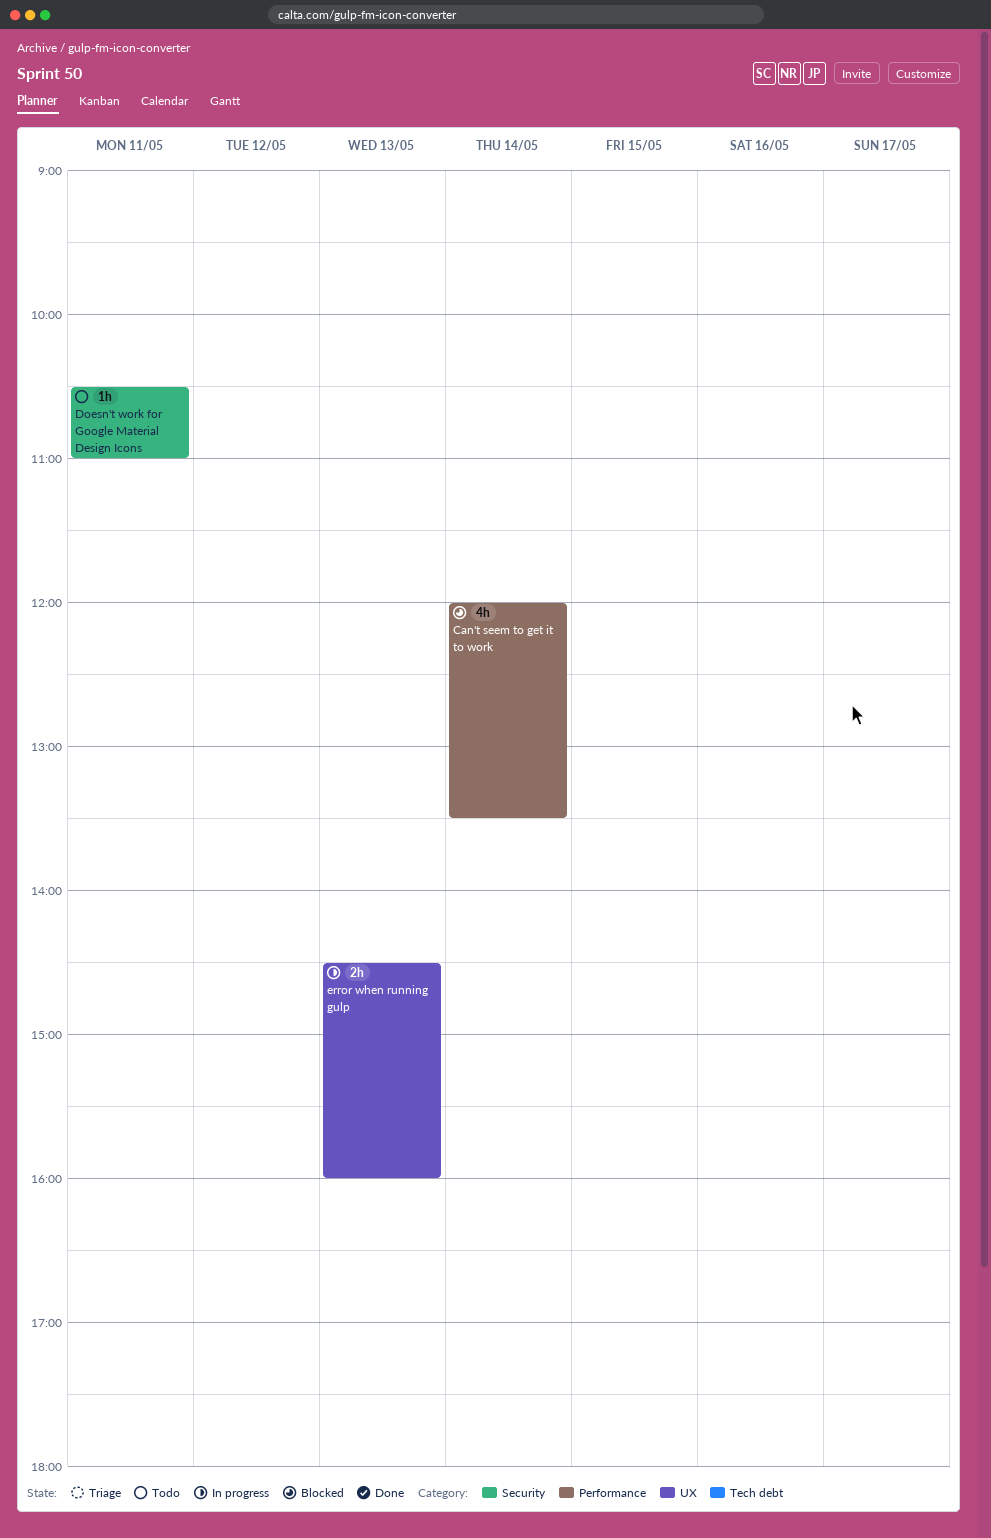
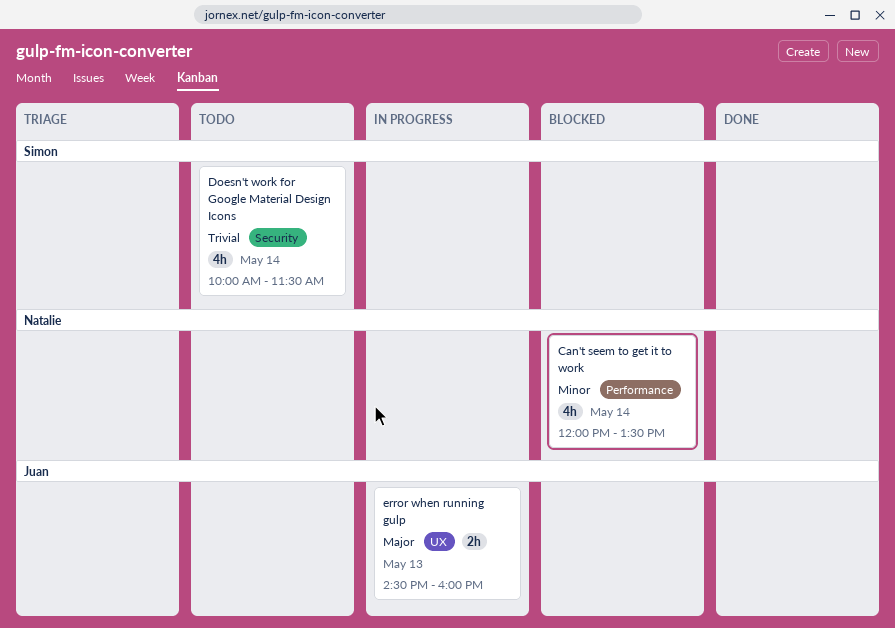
Doesn't work for Google Material Design Icons, estimate: 1h -> 4h
Doesn't work for Google Material Design Icons, day: May 11 -> May 14
Doesn't work for Google Material Design Icons, begins: 10:30 -> 10:00
Doesn't work for Google Material Design Icons, ends: 11:00 -> 11:30

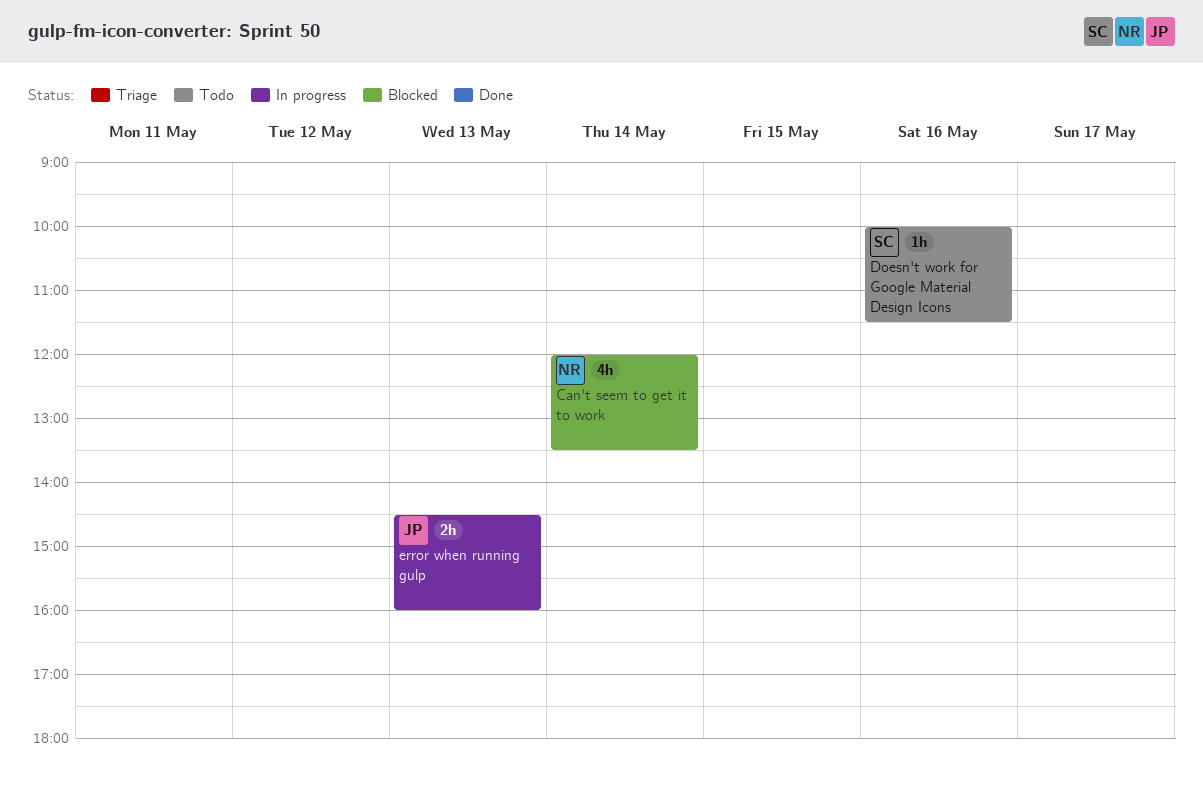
Doesn't work for Google Material Design Icons, estimate: 4h -> 1h
Doesn't work for Google Material Design Icons, day: May 14 -> May 16

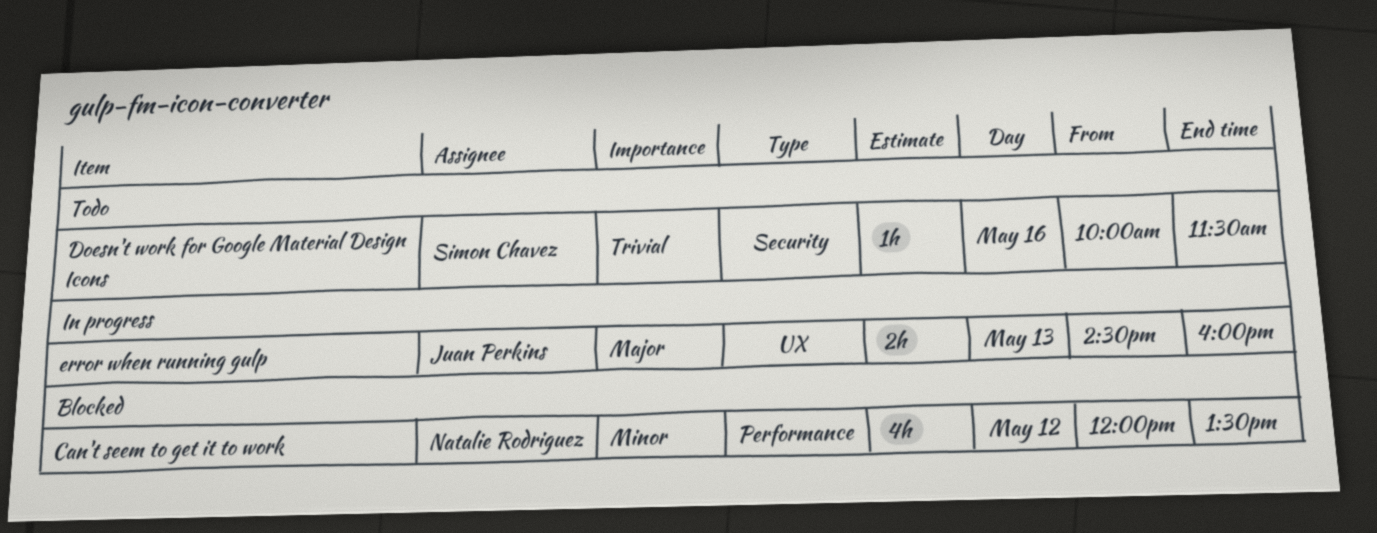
Can't seem to get it to work, day: May 14 -> May 12

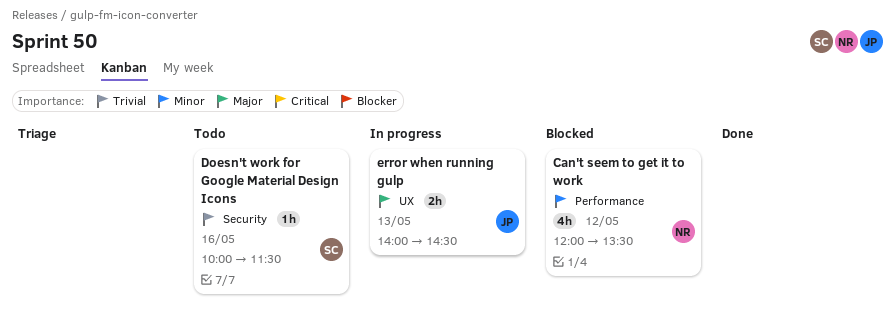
error when running gulp, begins: 14:30 -> 14:00
error when running gulp, ends: 16:00 -> 14:30

